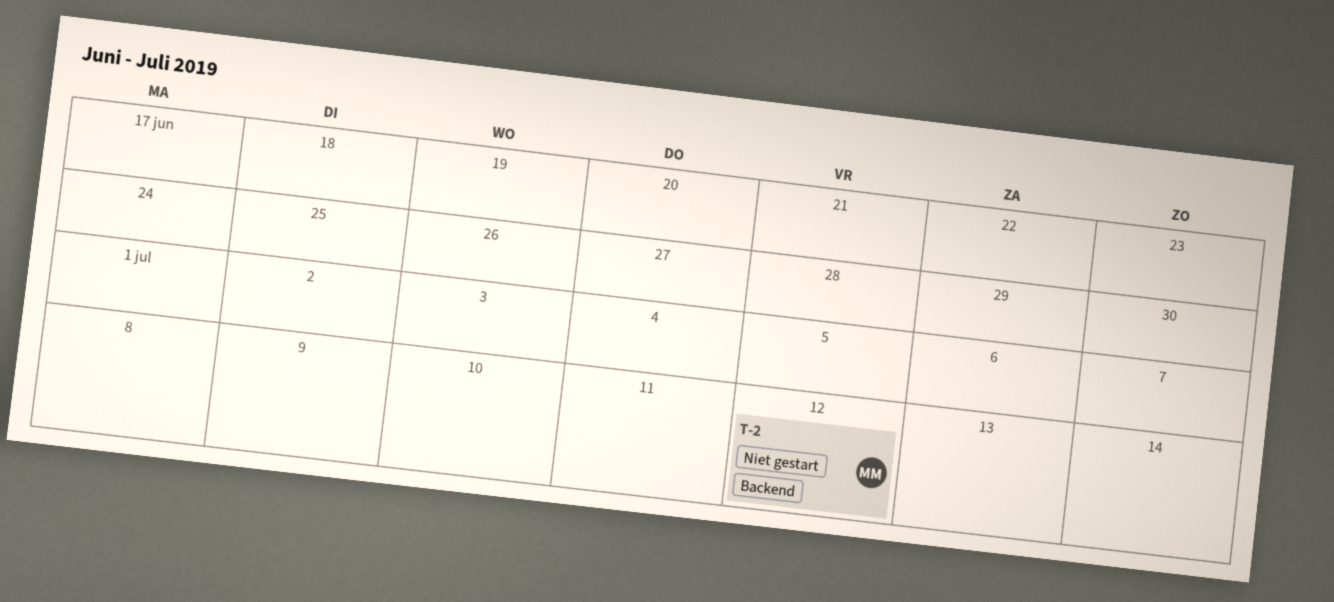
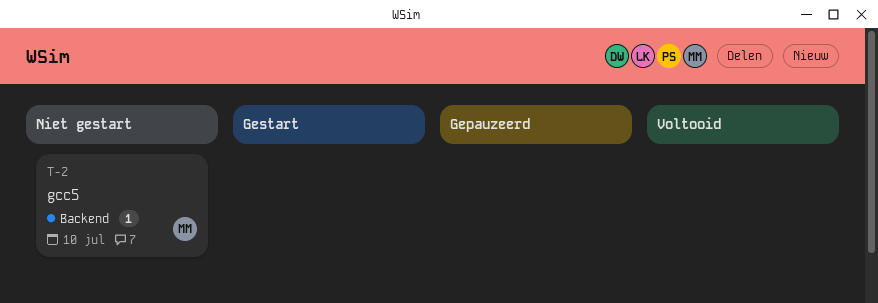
T-2, due: Jul 12 -> Jul 10

